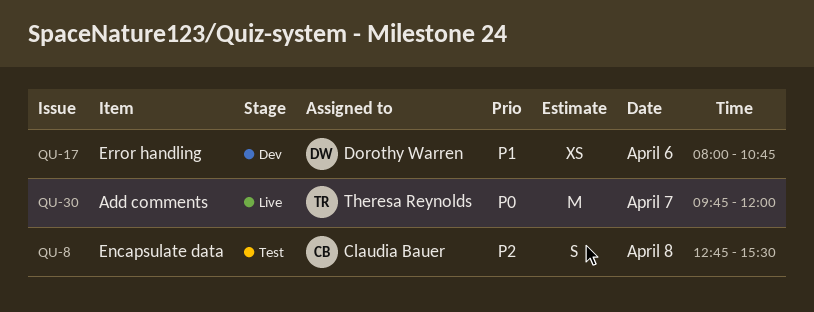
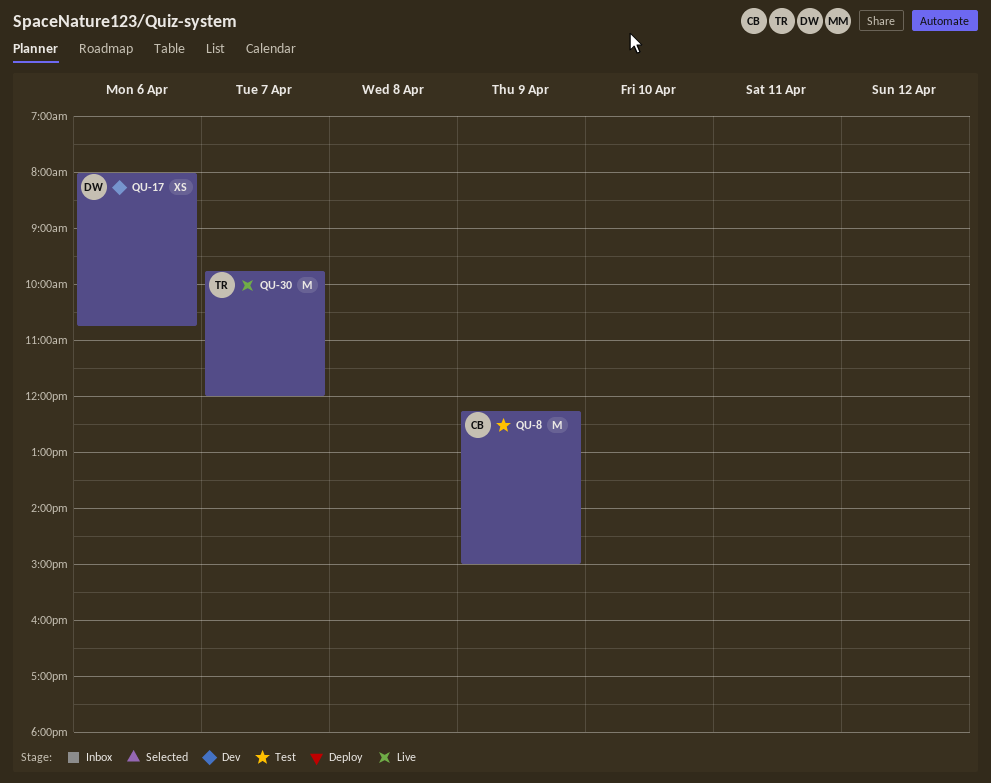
QU-8, estimate: S -> M
QU-8, day: Apr 8 -> Apr 9
QU-8, begins: 12:45 -> 12:15
QU-8, ends: 15:30 -> 15:00

